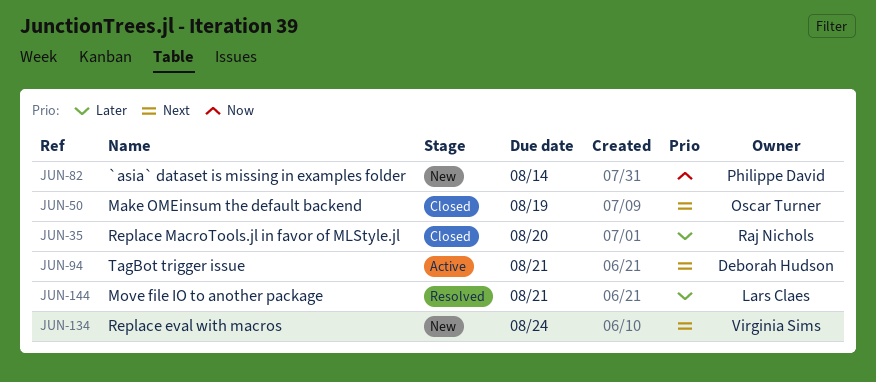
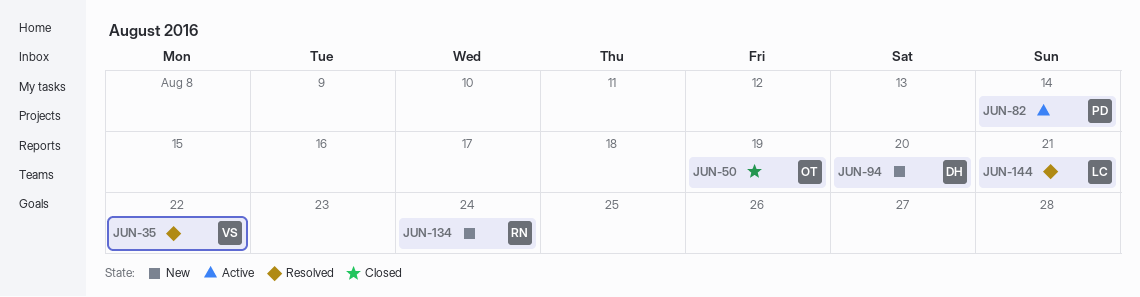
JUN-35, status: Closed -> Resolved
JUN-35, owner: Raj Nichols -> Virginia Sims
JUN-35, due: Aug 20 -> Aug 22
JUN-82, status: New -> Active
JUN-94, status: Active -> New
JUN-94, due: Aug 21 -> Aug 20
JUN-134, owner: Virginia Sims -> Raj Nichols

